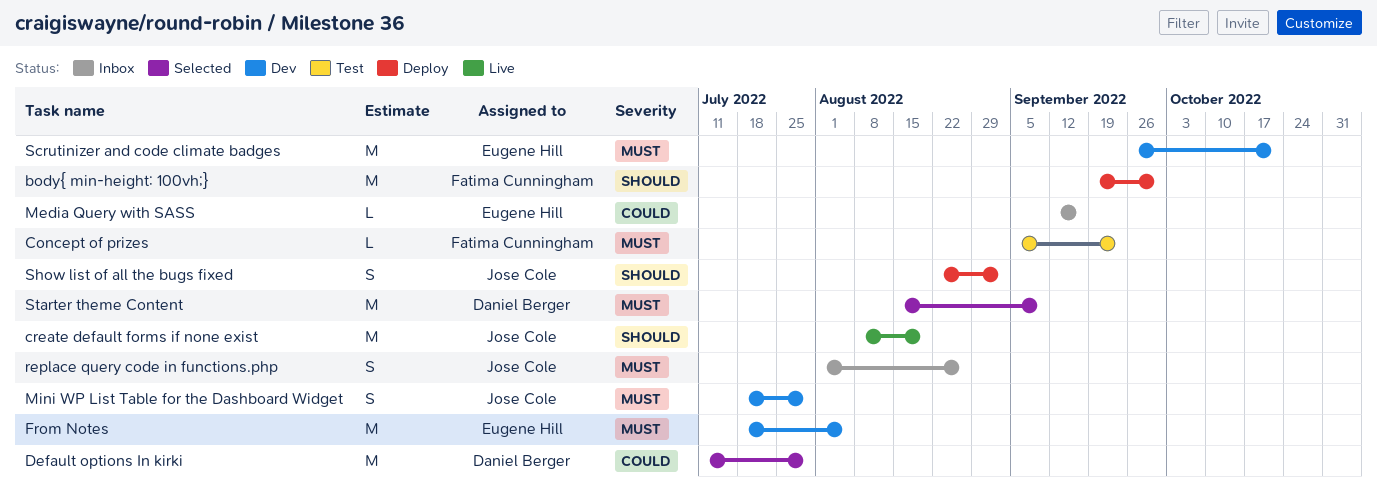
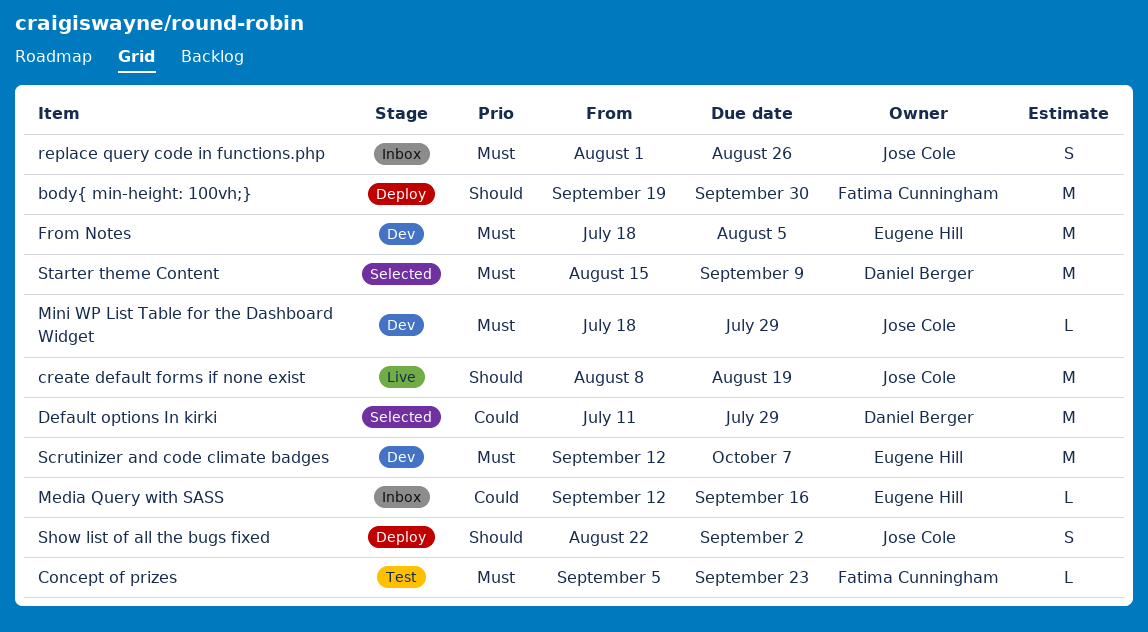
Mini WP List Table for the Dashboard Widget, estimate: S -> L
Scrutinizer and code climate badges, start: Sep 26 -> Sep 12
Scrutinizer and code climate badges, due: Oct 21 -> Oct 7

